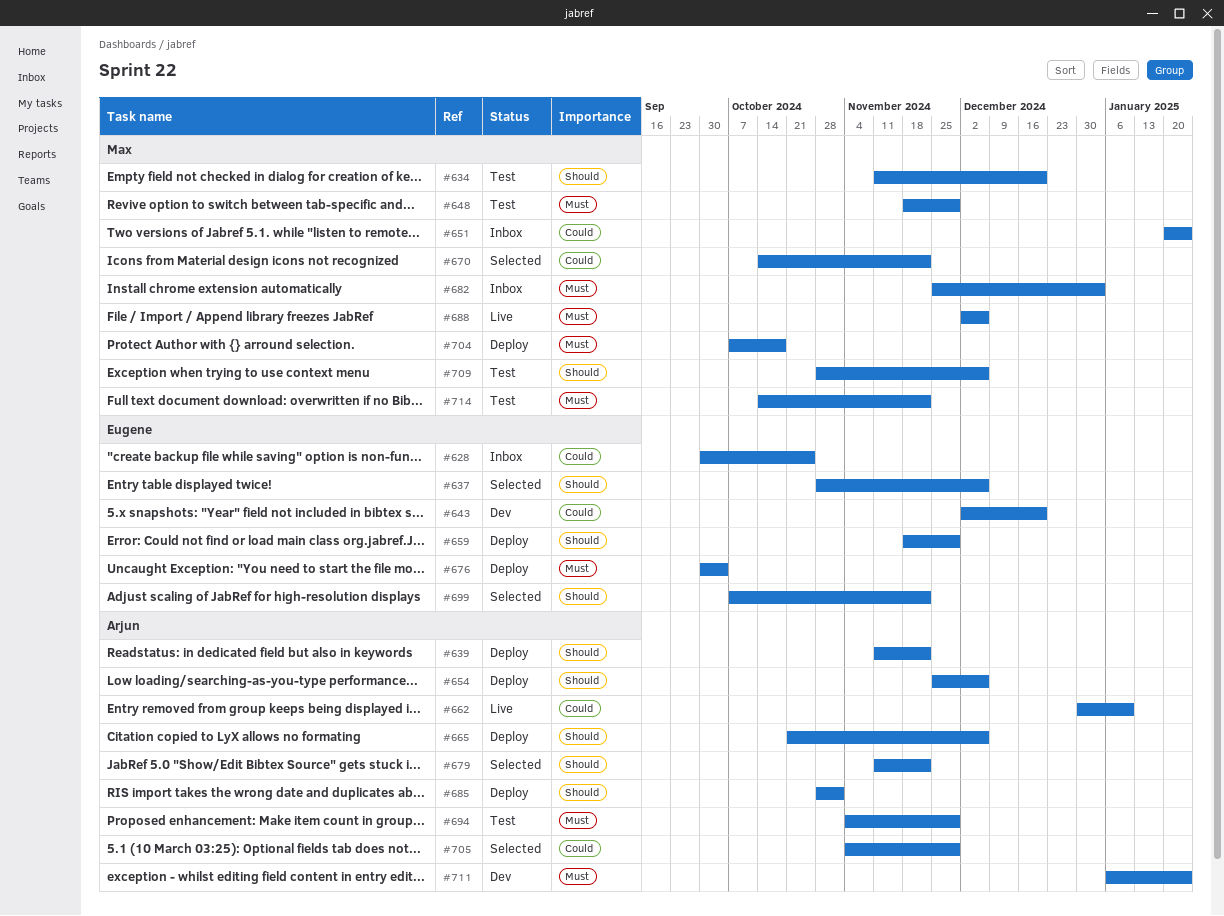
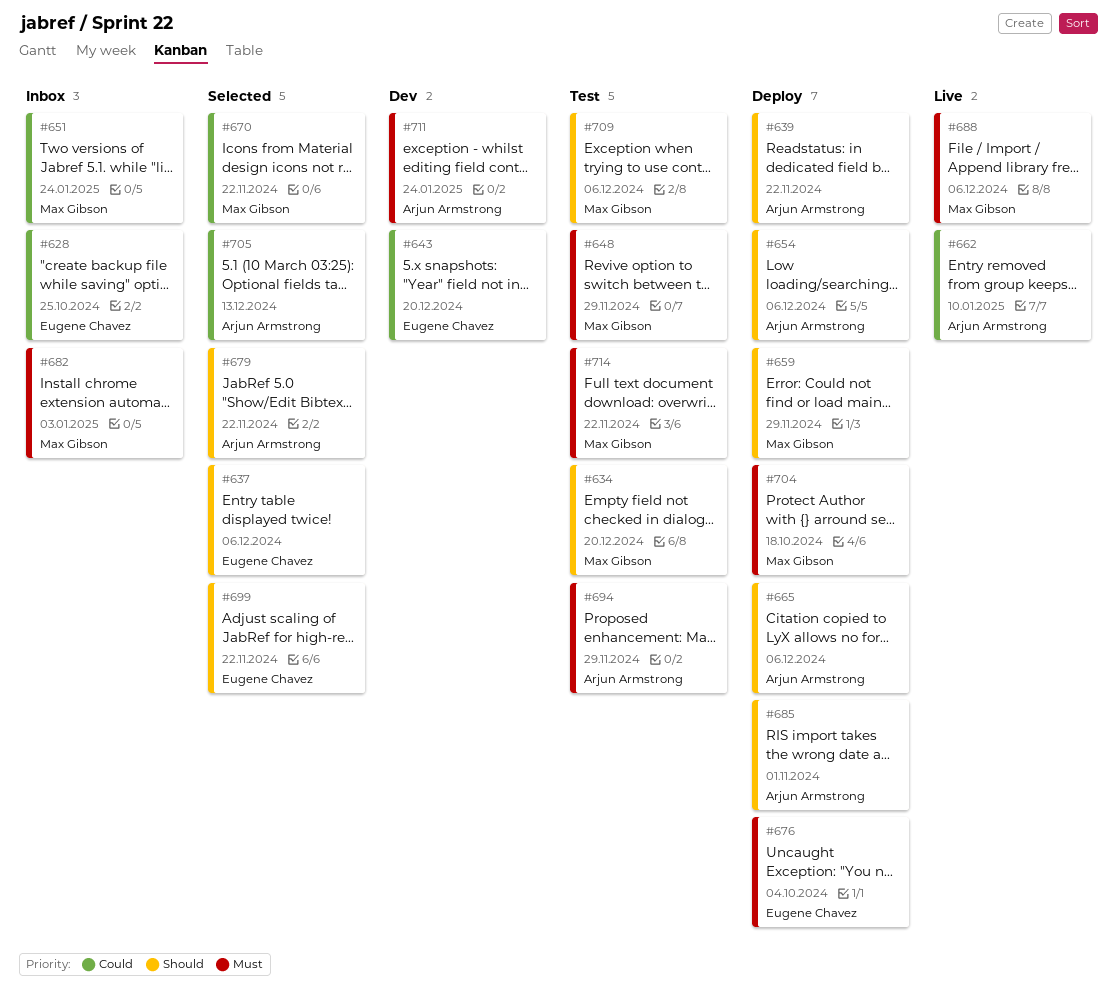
#659, owner: Eugene Chavez -> Max Gibson
#705, due: Nov 29 -> Dec 13

